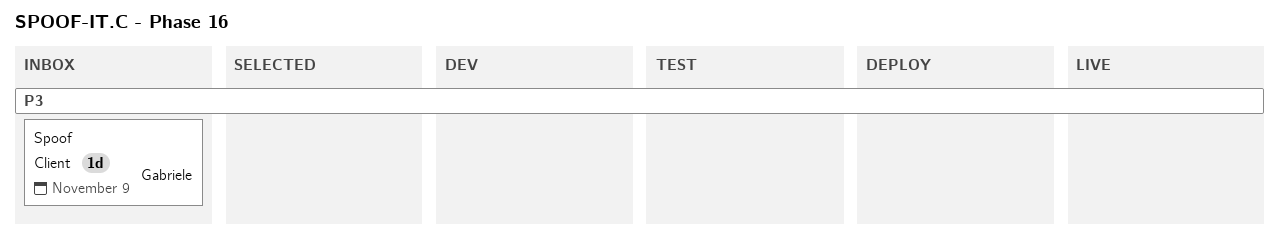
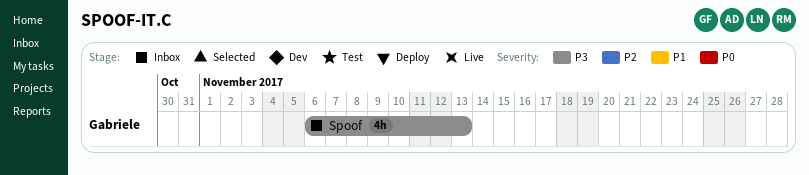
Spoof, estimate: 1d -> 4h
Spoof, due: Nov 9 -> Nov 13

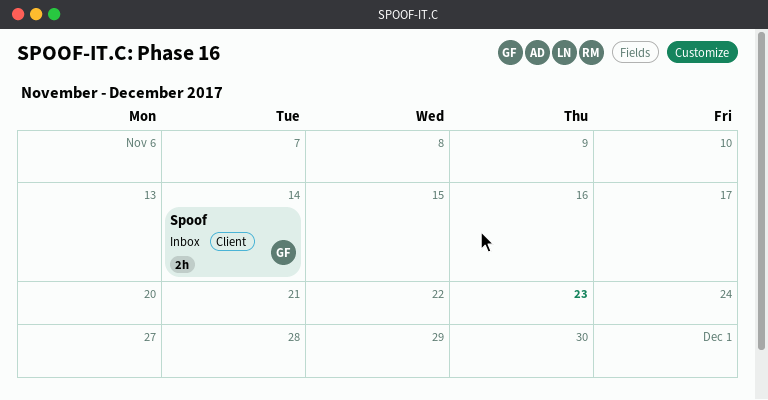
Spoof, estimate: 4h -> 2h
Spoof, due: Nov 13 -> Nov 14

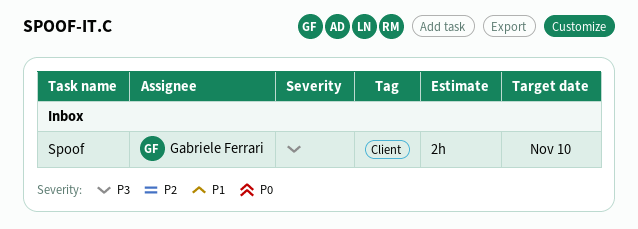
Spoof, due: Nov 14 -> Nov 10

